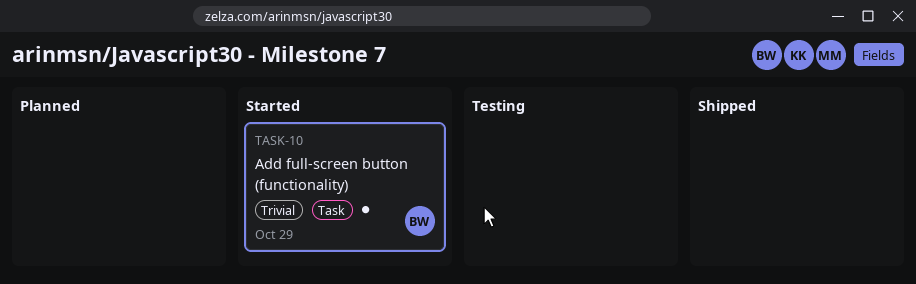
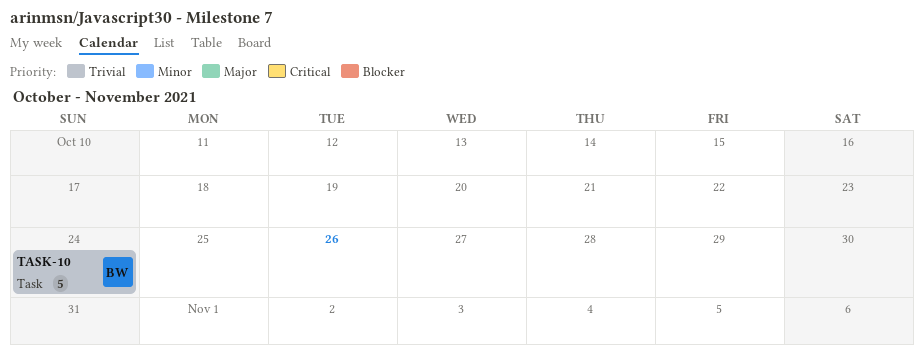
TASK-10, estimate: 1 -> 5
TASK-10, due: Oct 29 -> Oct 24

